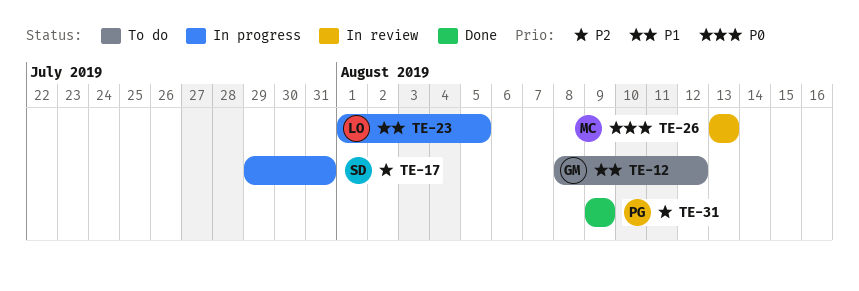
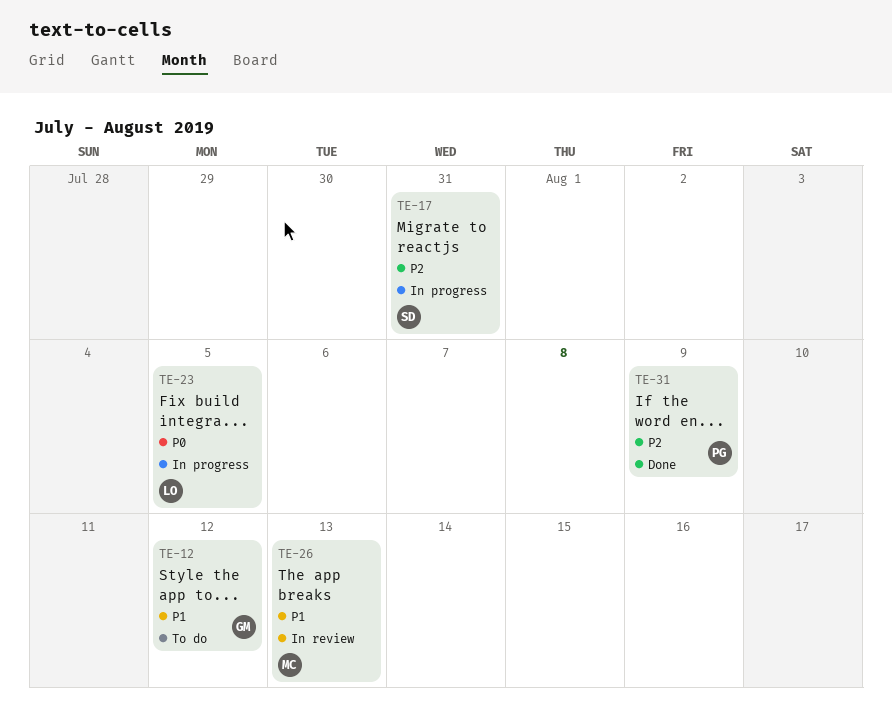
TE-23, priority: P1 -> P0
TE-26, priority: P0 -> P1

